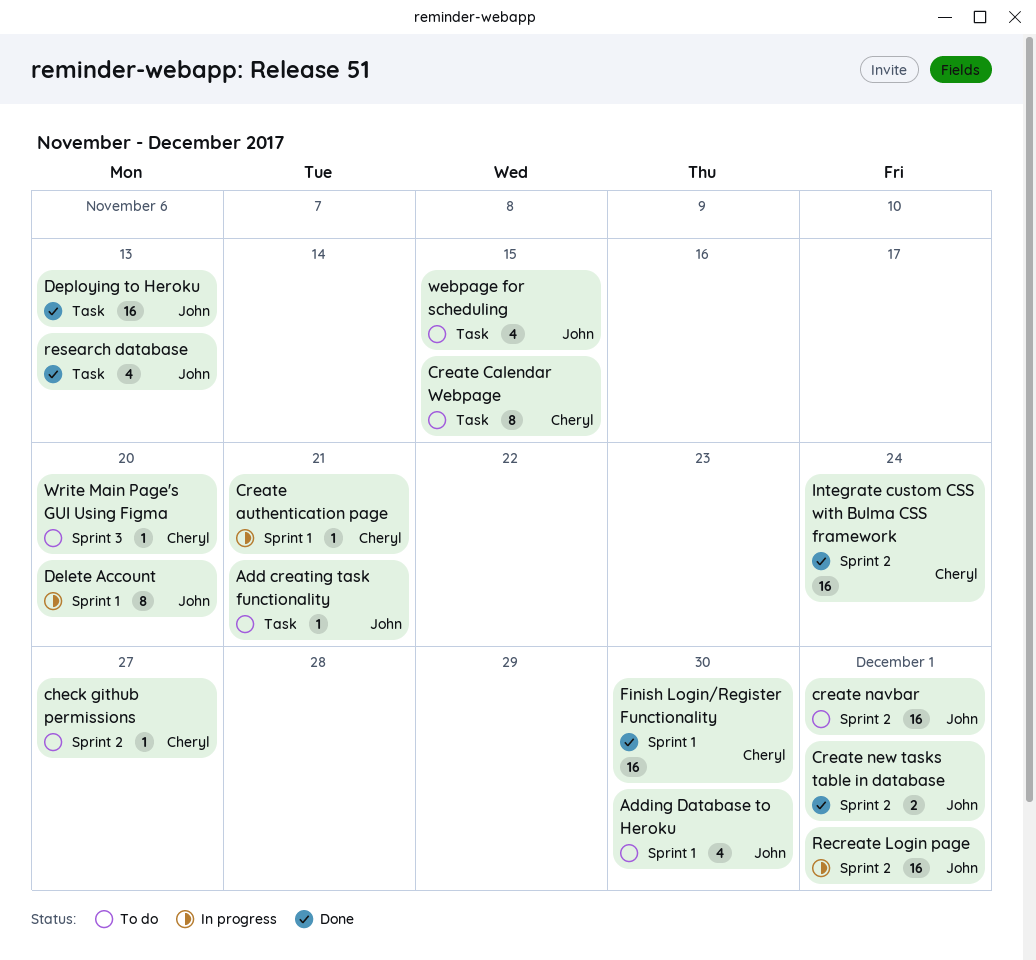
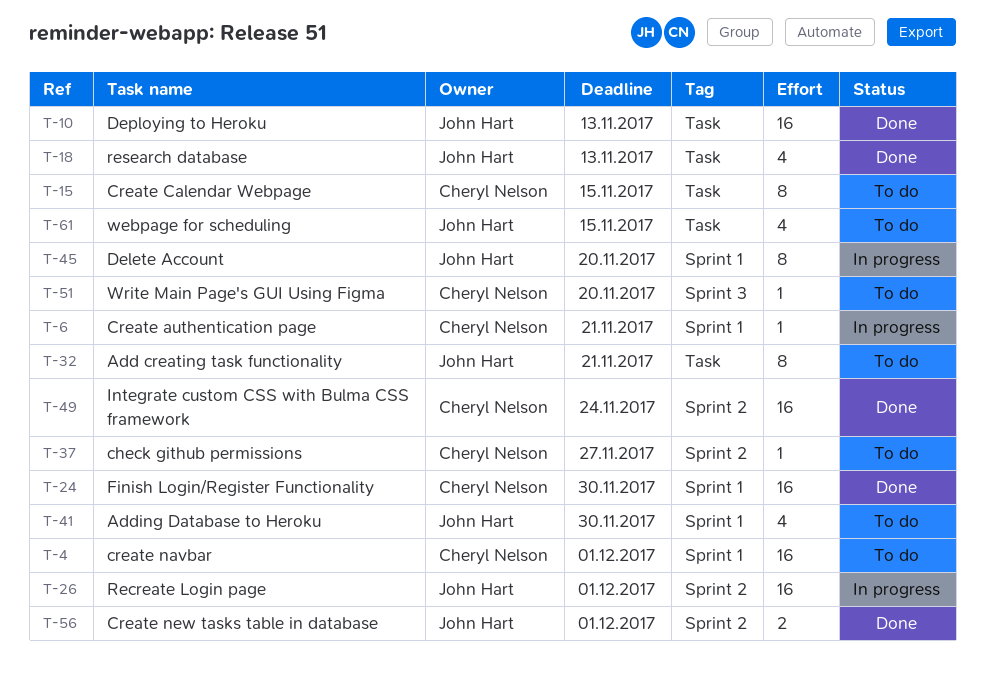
Add creating task functionality, estimate: 1 -> 8
create navbar, owner: John Hart -> Cheryl Nelson
create navbar, label: Sprint 2 -> Sprint 1

